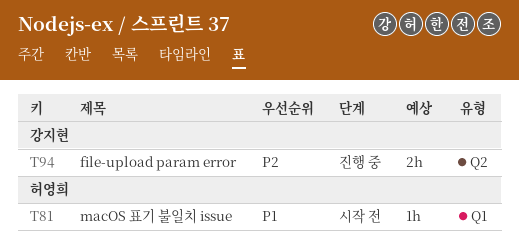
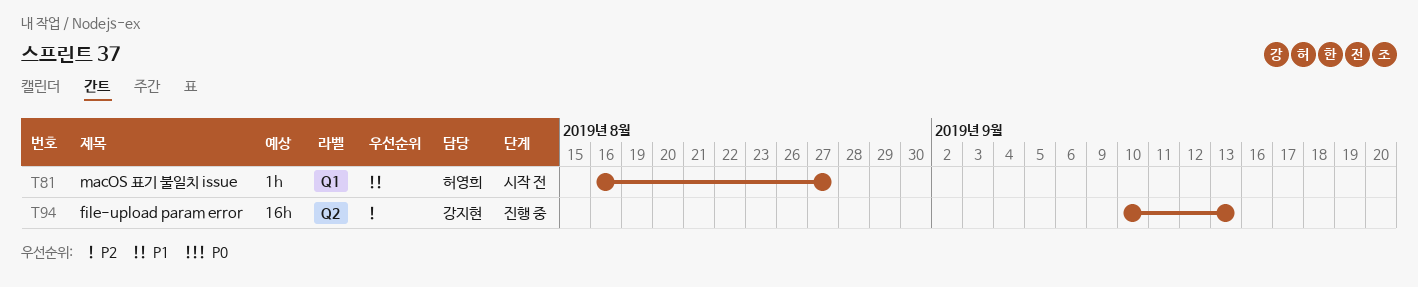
T94, estimate: 2h -> 16h

